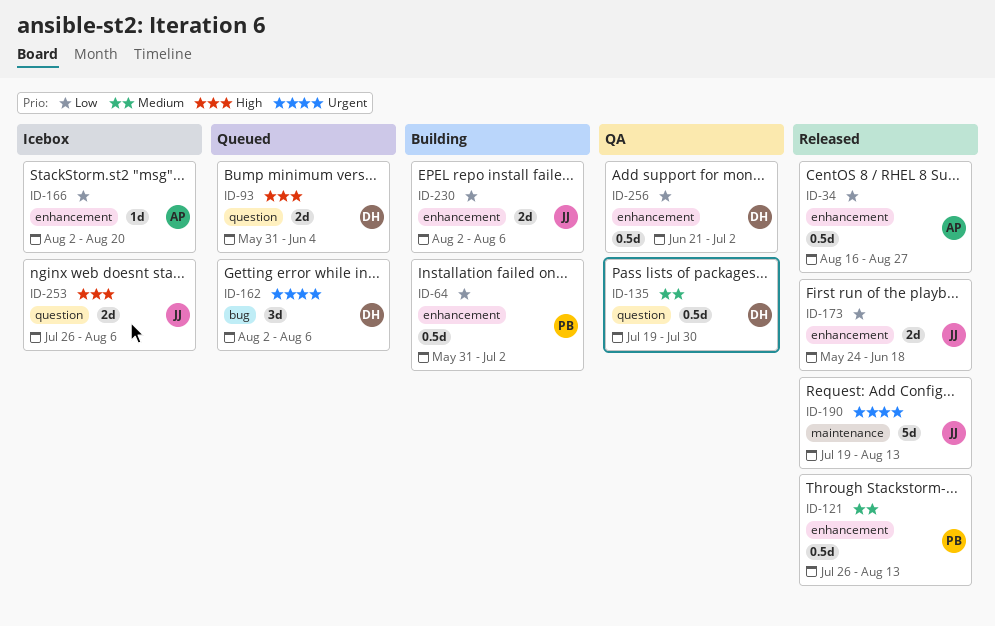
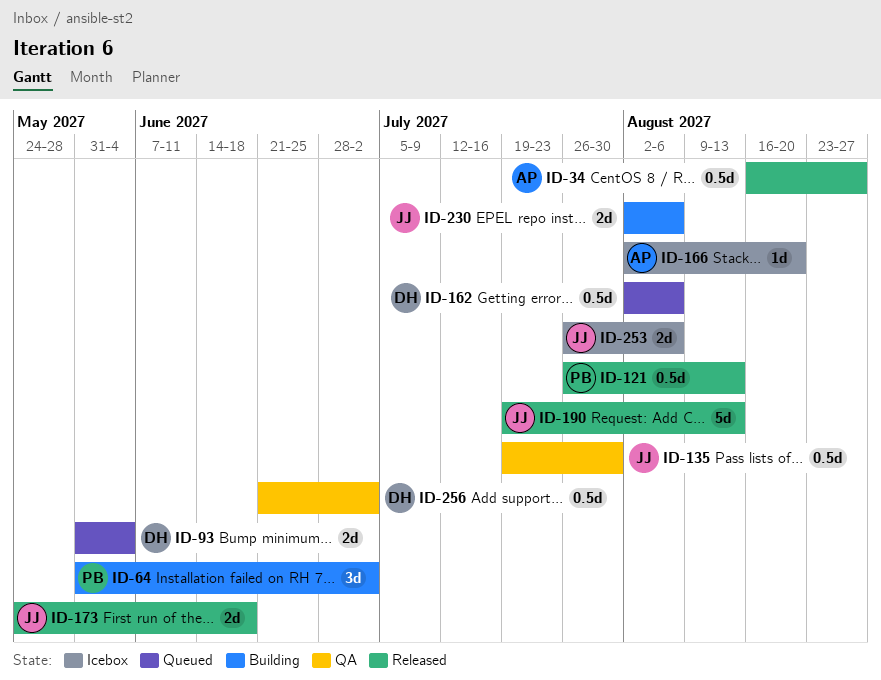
ID-64, estimate: 0.5d -> 3d
ID-135, owner: DH -> JJ
ID-162, estimate: 3d -> 0.5d

